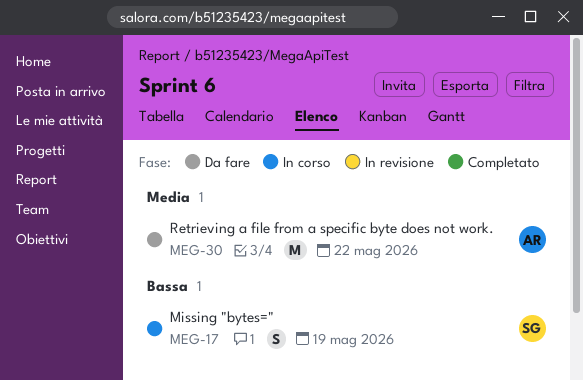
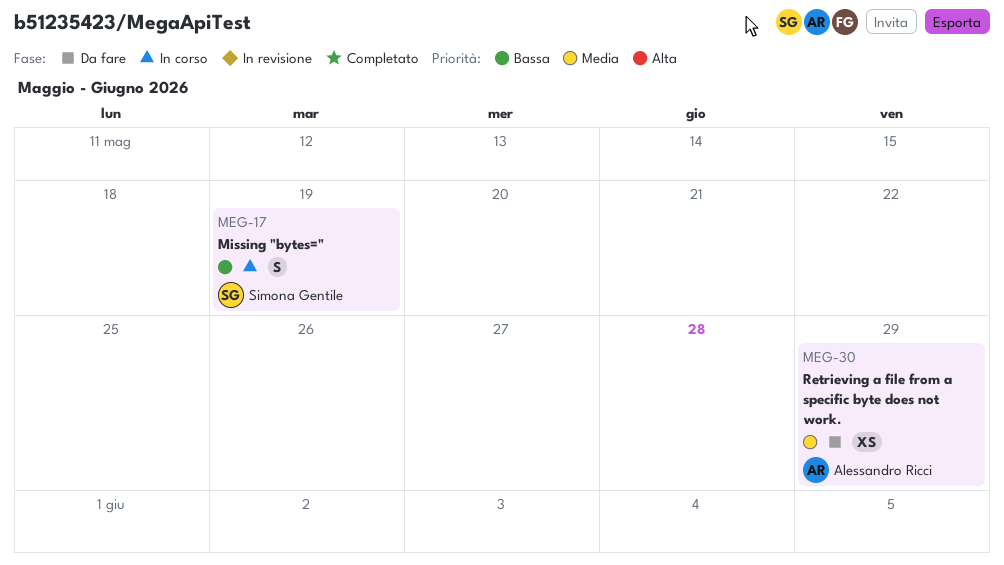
MEG-30, estimate: M -> XS
MEG-30, due: May 22 -> May 29

